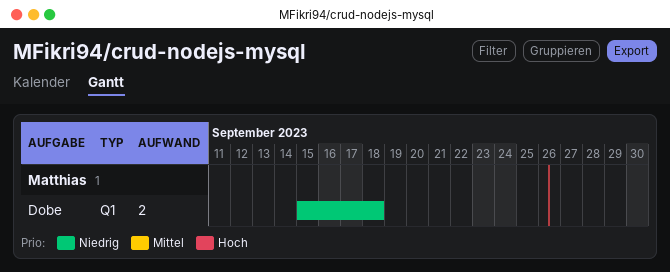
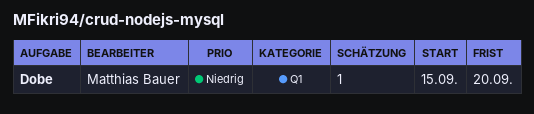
Dobe, estimate: 2 -> 1
Dobe, due: Sep 18 -> Sep 20

